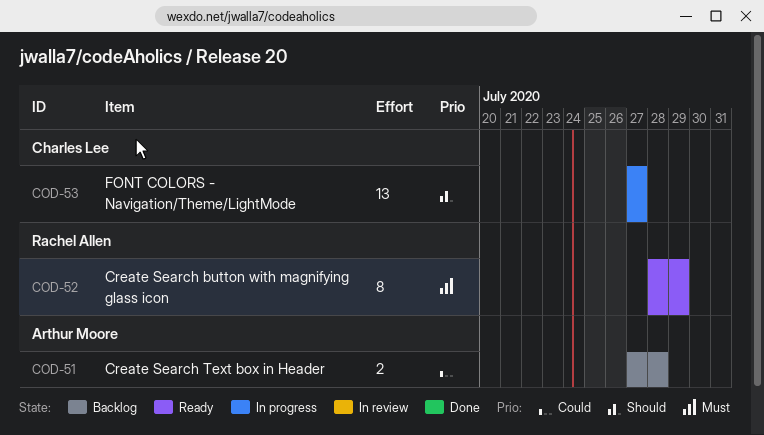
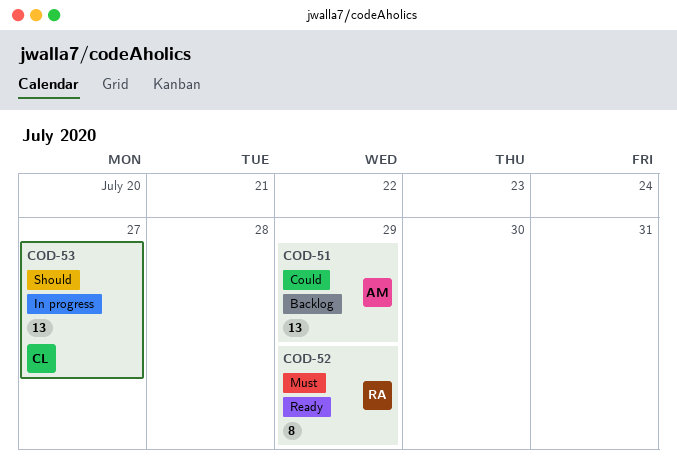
COD-51, estimate: 2 -> 13
COD-51, due: Jul 28 -> Jul 29

